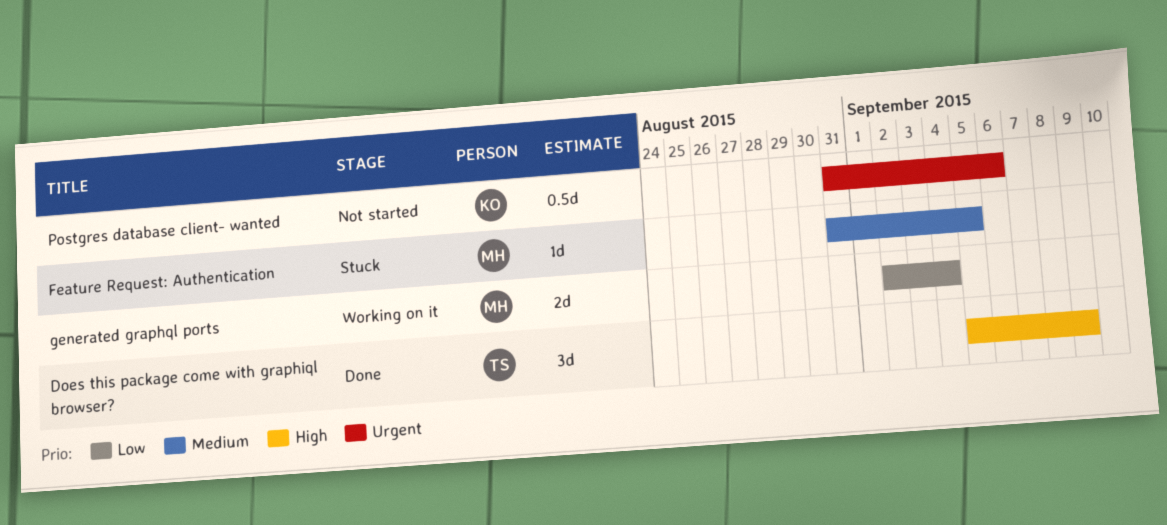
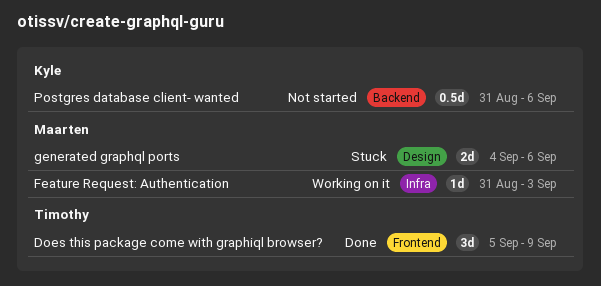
Feature Request: Authentication, status: Stuck -> Working on it
Feature Request: Authentication, due: Sep 5 -> Sep 3
generated graphql ports, status: Working on it -> Stuck
generated graphql ports, start: Sep 2 -> Sep 4
generated graphql ports, due: Sep 4 -> Sep 6

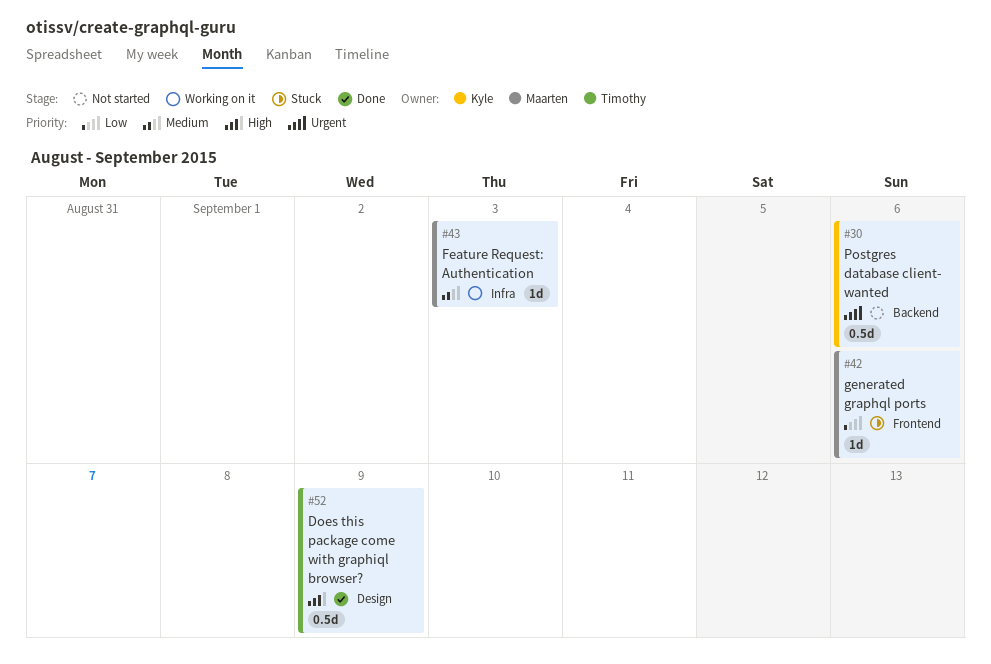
Does this package come with graphiql browser?, label: Frontend -> Design
Does this package come with graphiql browser?, estimate: 3d -> 0.5d
generated graphql ports, label: Design -> Frontend
generated graphql ports, estimate: 2d -> 1d

